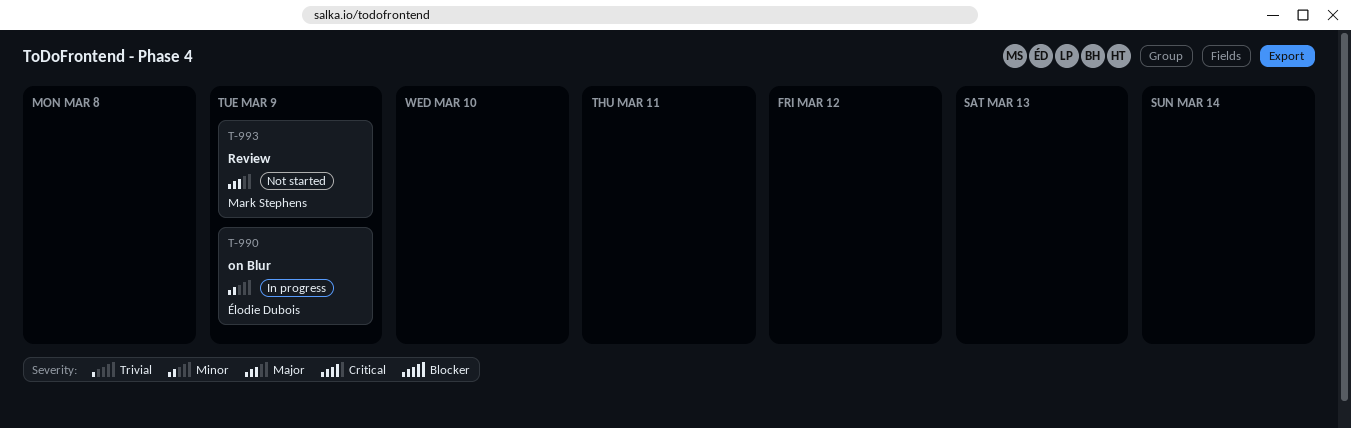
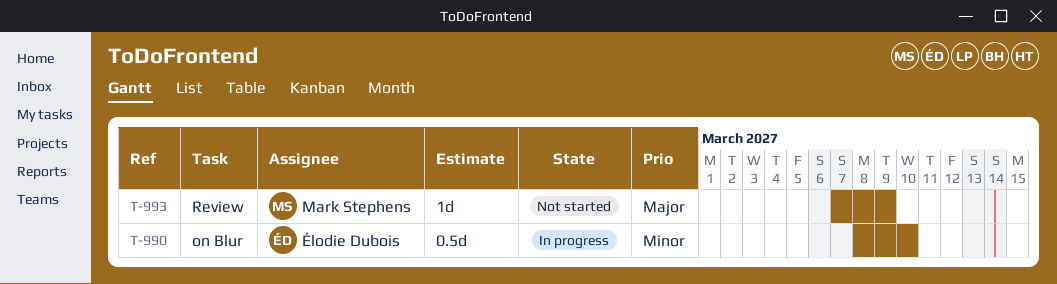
T-990, due: Mar 9 -> Mar 10

